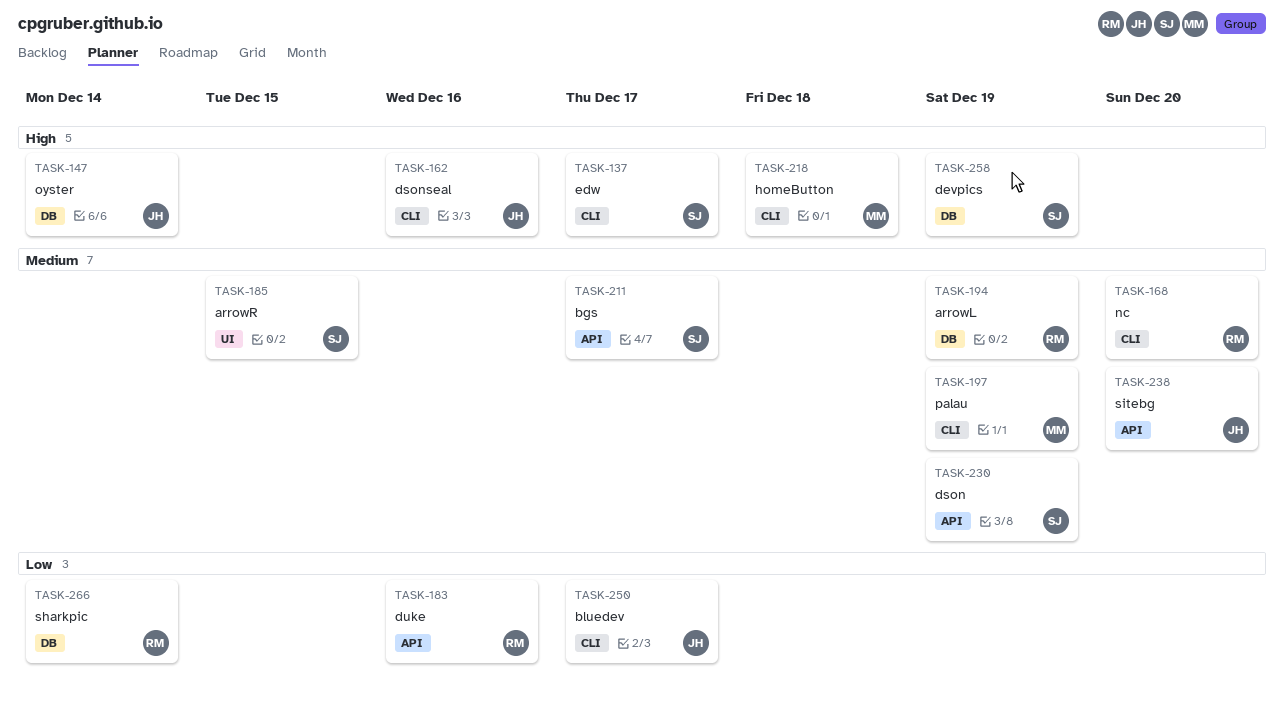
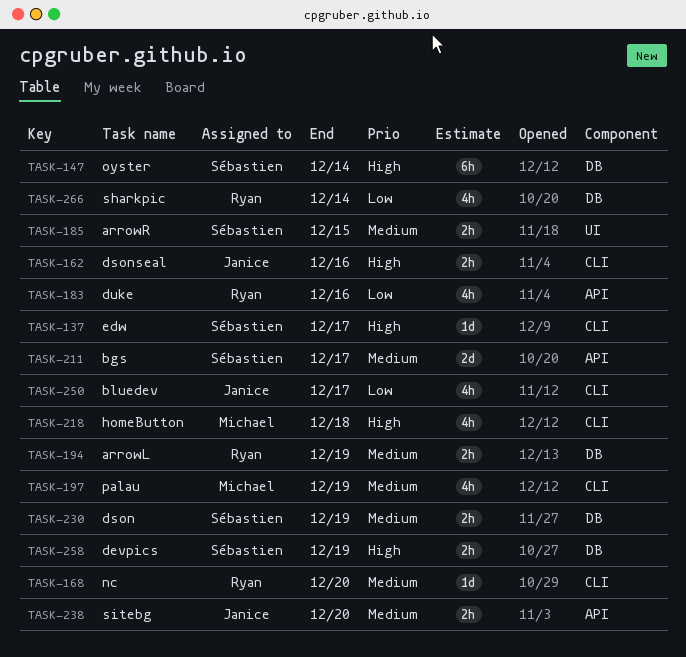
TASK-147, owner: Janice -> Sébastien
TASK-230, label: API -> DB

